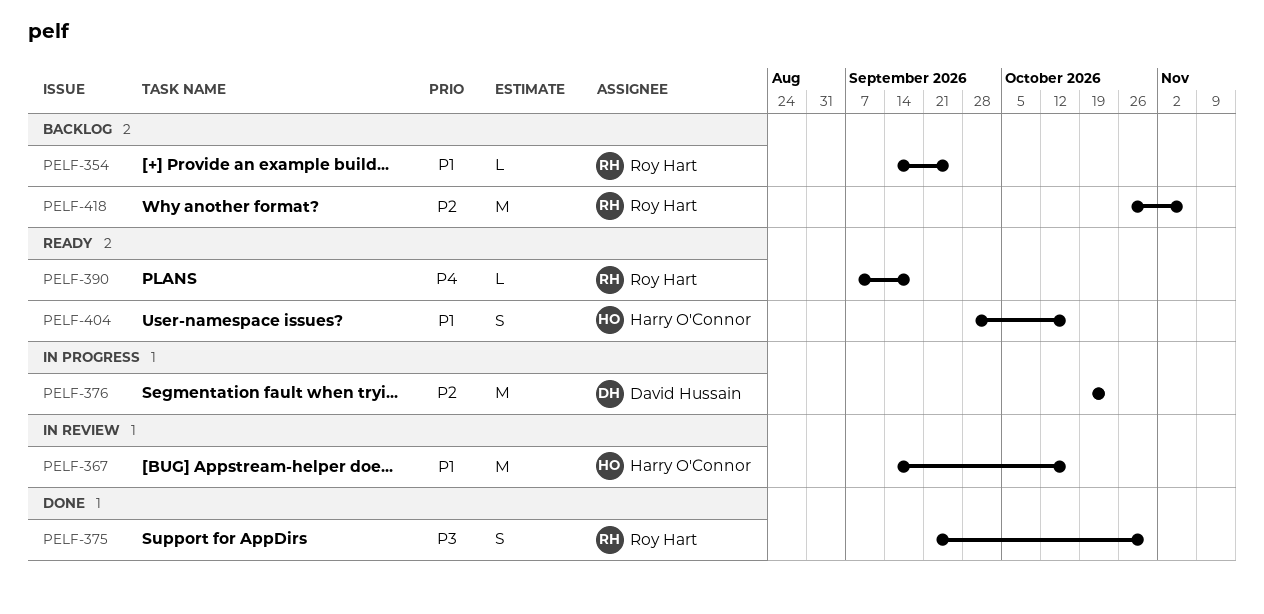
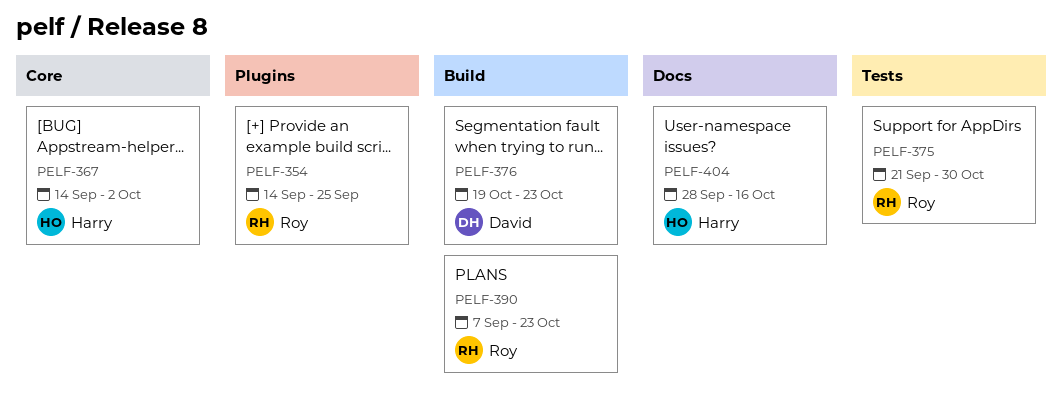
PELF-367, due: Oct 16 -> Oct 2
PELF-390, due: Sep 18 -> Oct 23
PELF-418: present -> none

